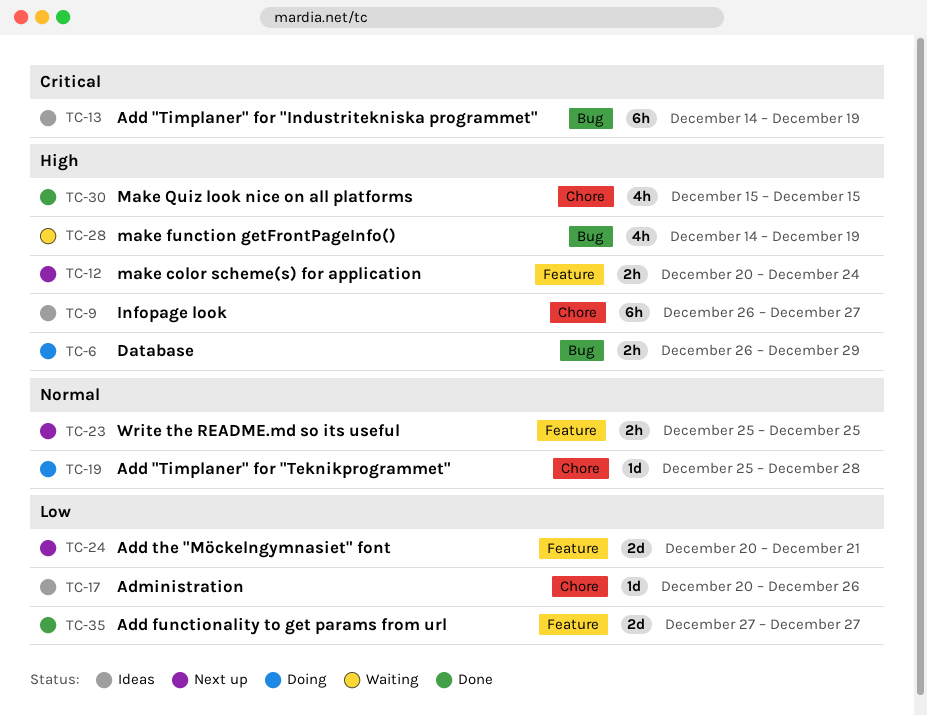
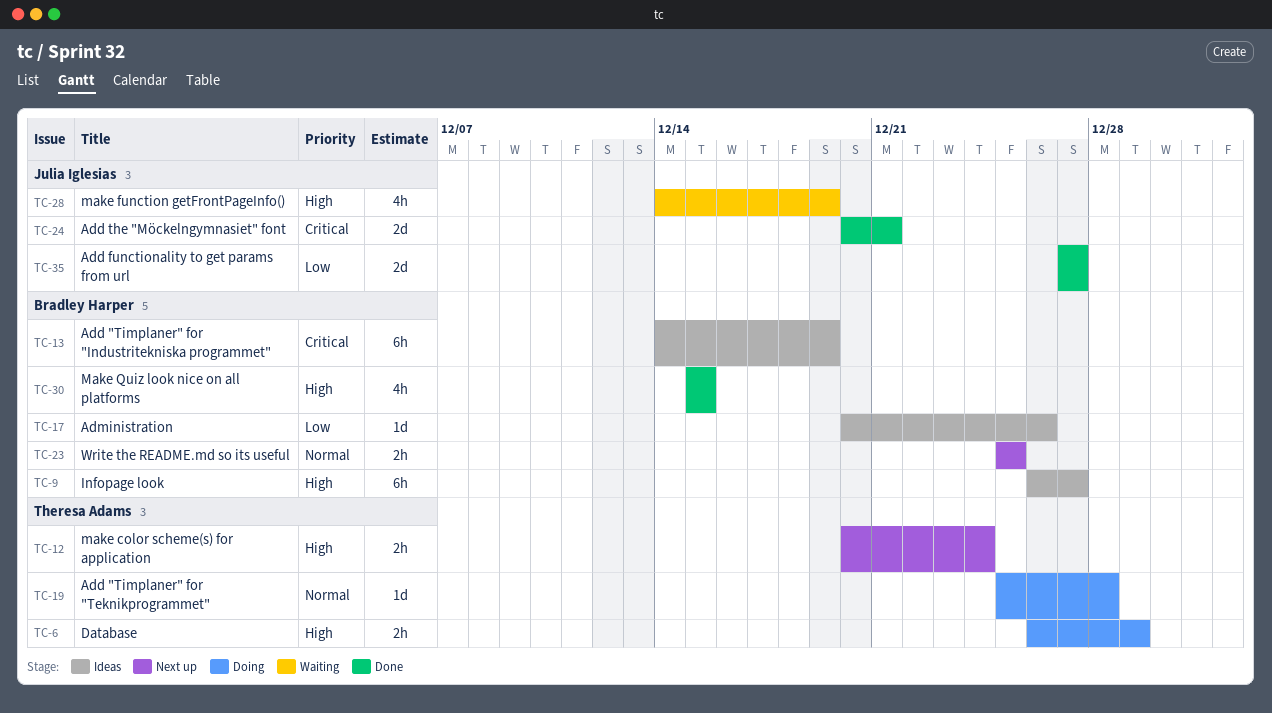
TC-24, status: Next up -> Done
TC-24, priority: Low -> Critical

